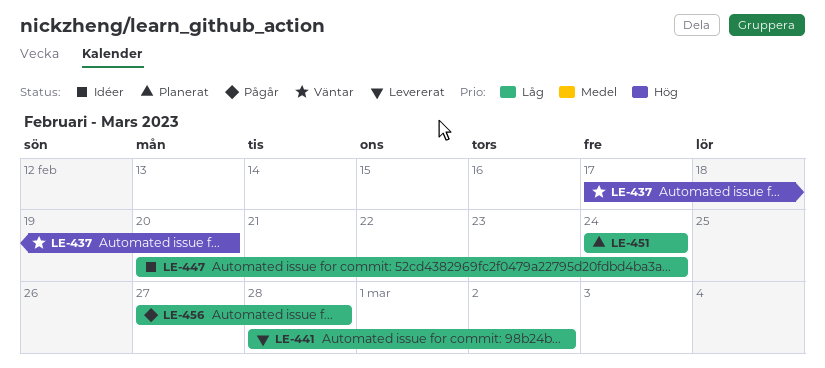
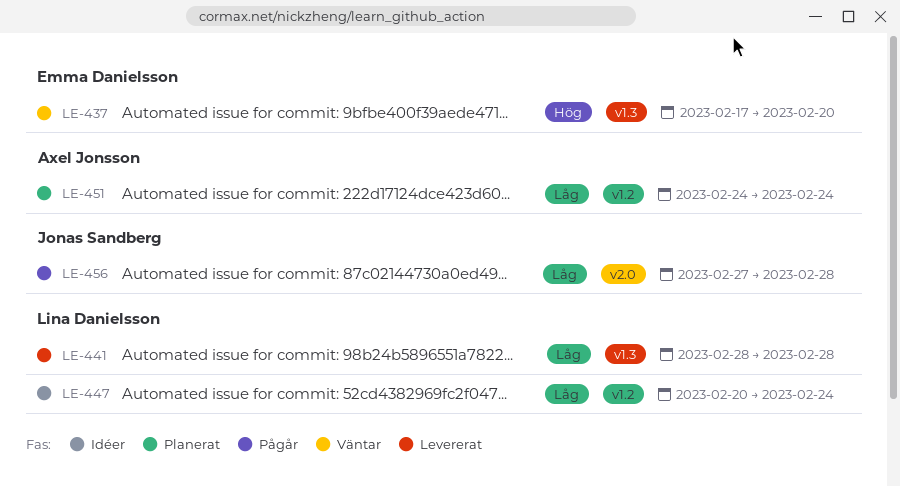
LE-441, due: Mar 2 -> Feb 28

